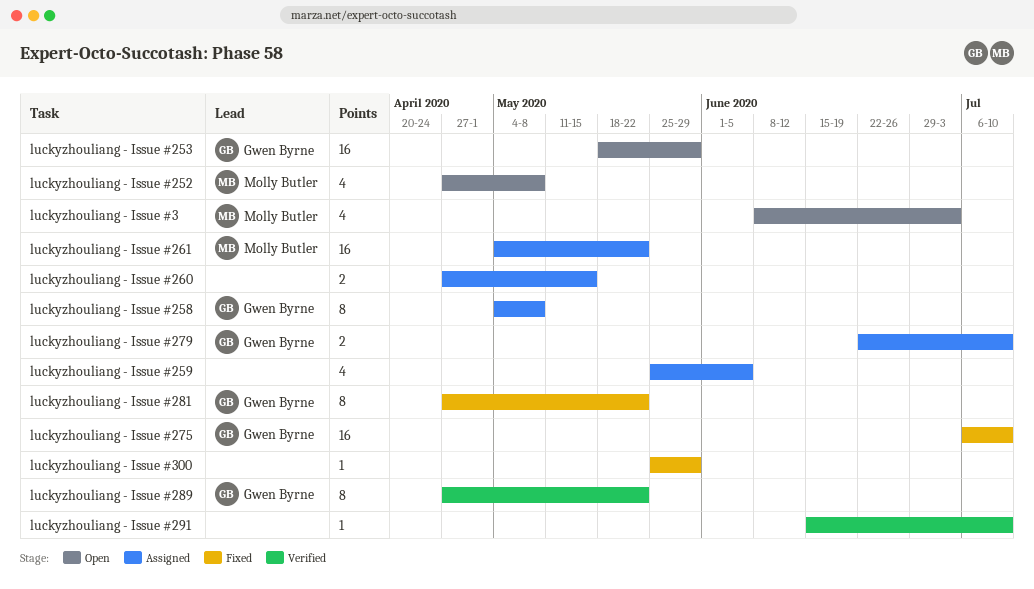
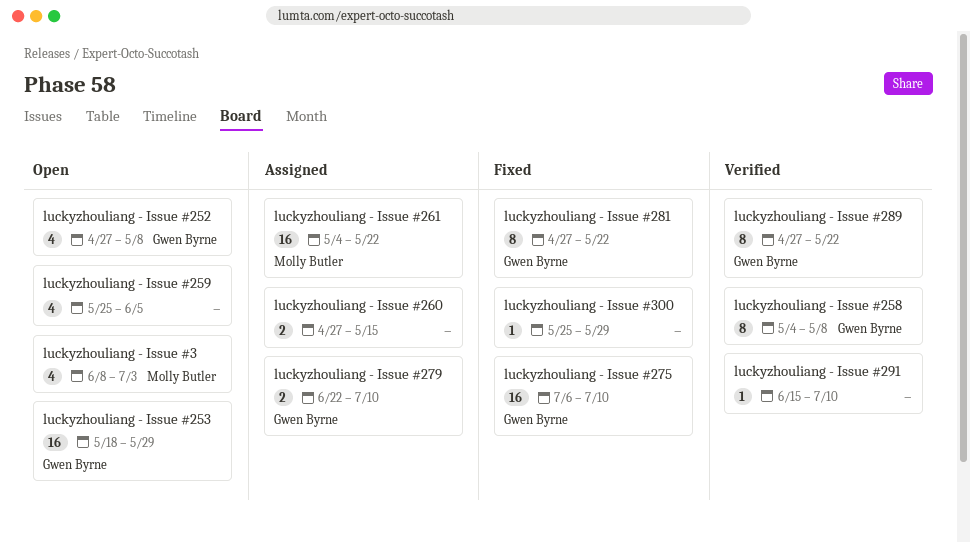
luckyzhouliang - Issue #252, owner: Molly Butler -> Gwen Byrne
luckyzhouliang - Issue #258, status: Assigned -> Verified
luckyzhouliang - Issue #259, status: Assigned -> Open

